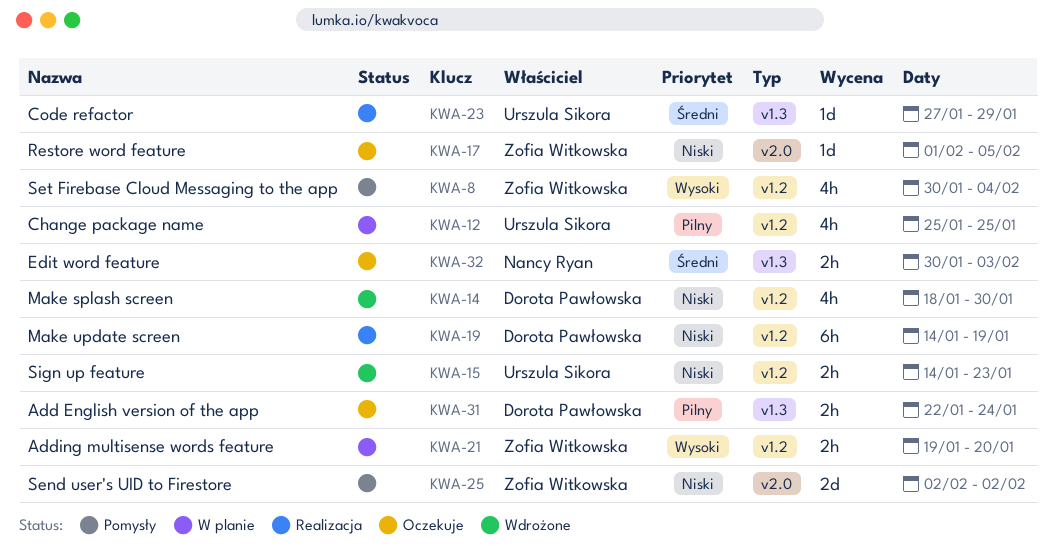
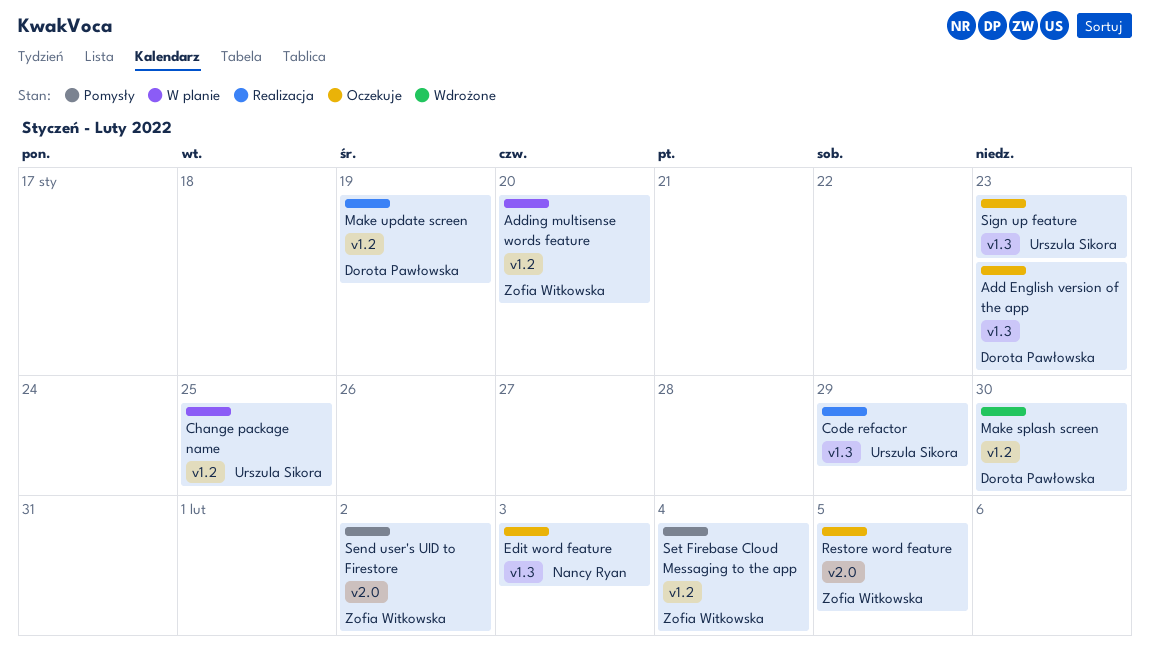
Add English version of the app, due: Jan 24 -> Jan 23
Sign up feature, status: Wdrożone -> Oczekuje
Sign up feature, label: v1.2 -> v1.3

